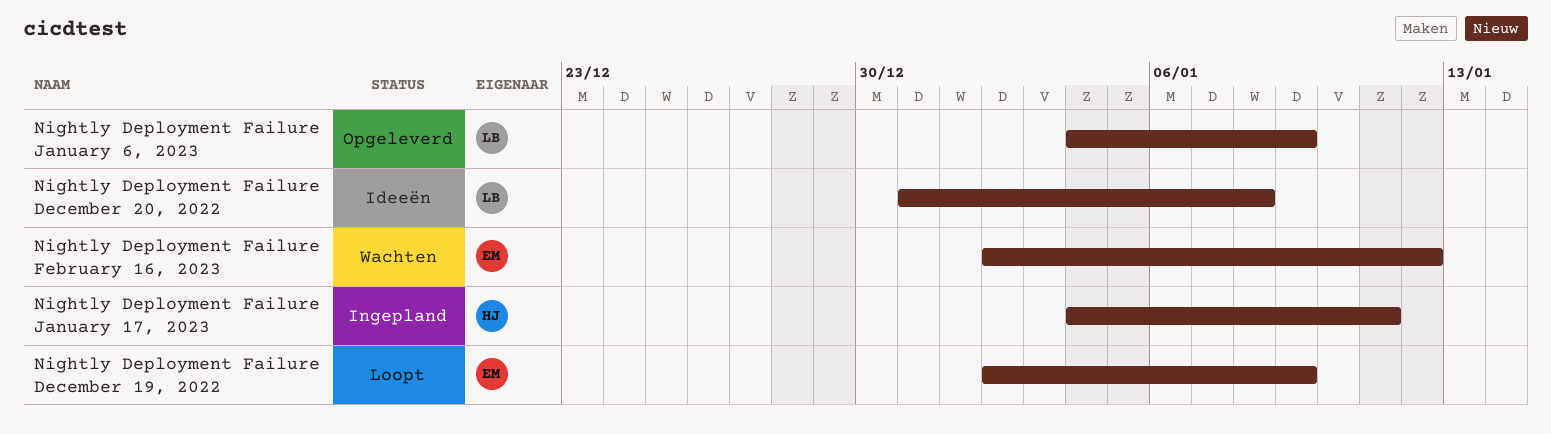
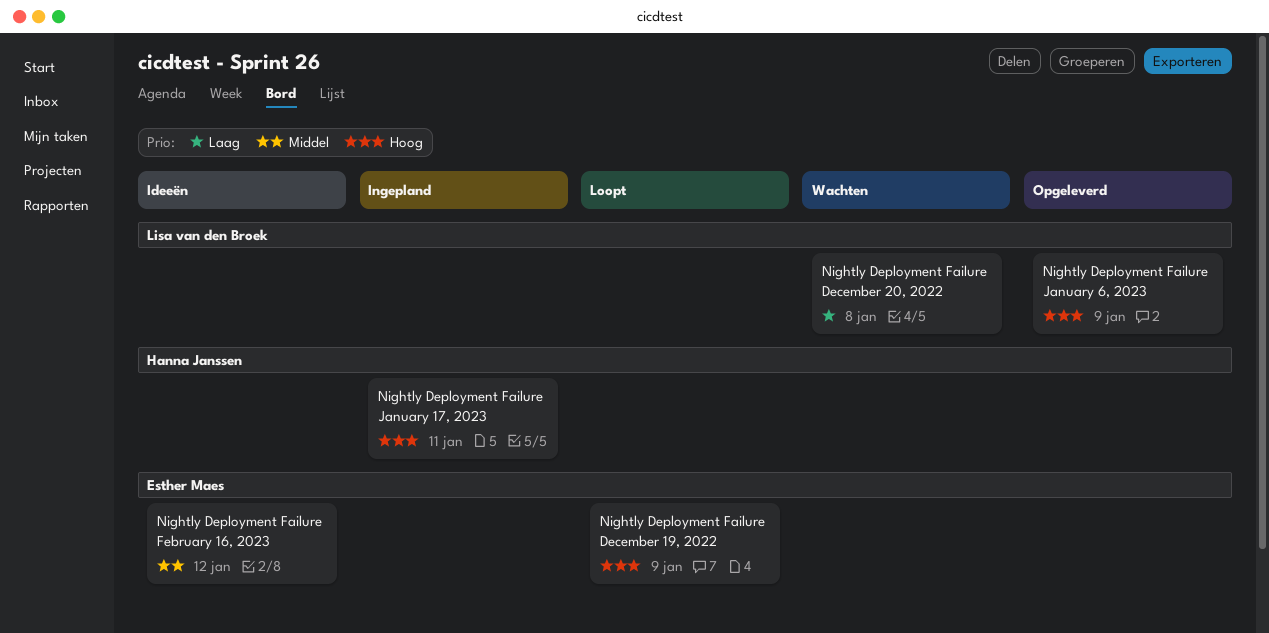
Nightly Deployment Failure December 20, 2022, status: Ideeën -> Wachten
Nightly Deployment Failure February 16, 2023, status: Wachten -> Ideeën

